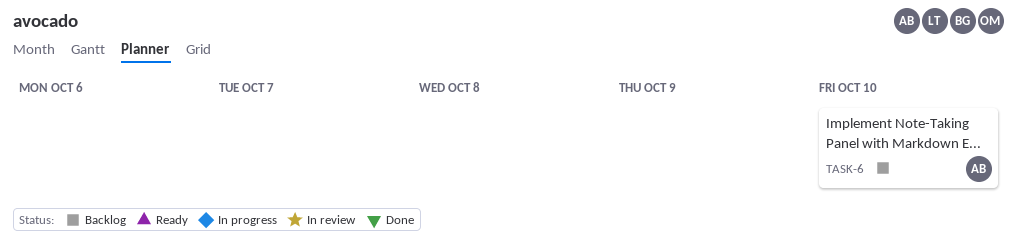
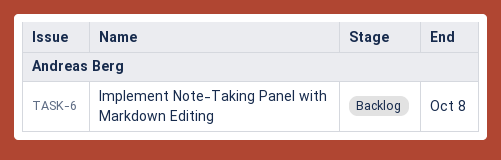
TASK-6, due: Oct 10 -> Oct 8

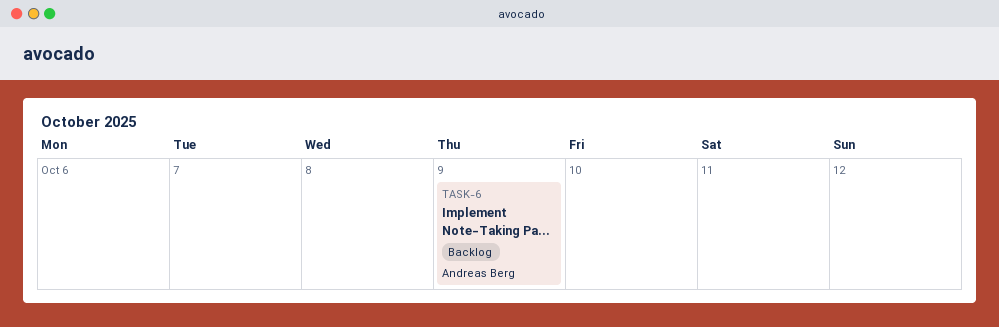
TASK-6, due: Oct 8 -> Oct 9

